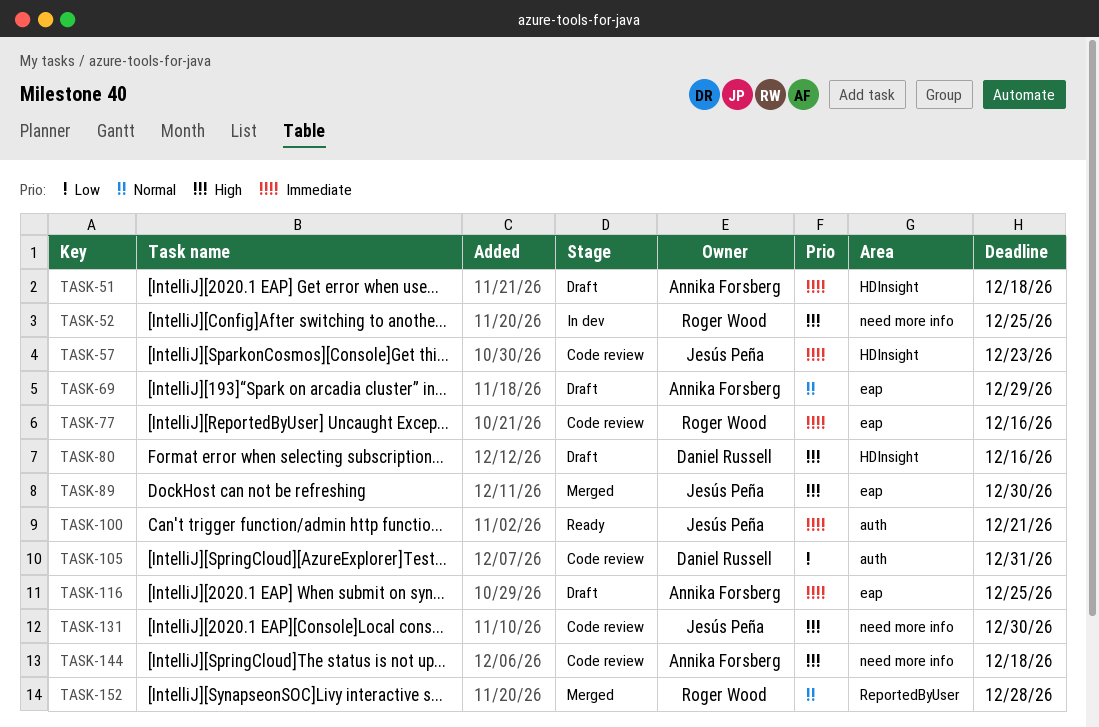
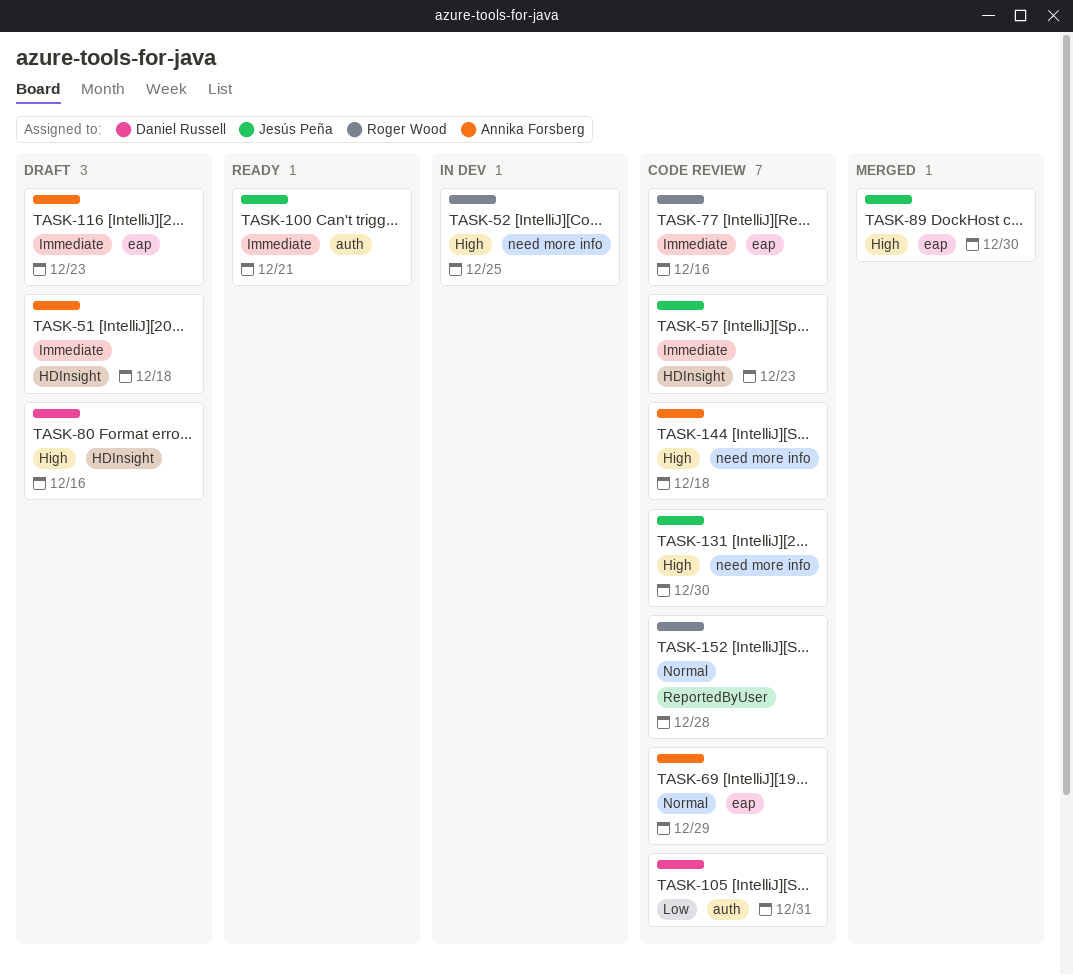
TASK-69, status: Draft -> Code review
TASK-116, due: Dec 25 -> Dec 23
TASK-152, status: Merged -> Code review

